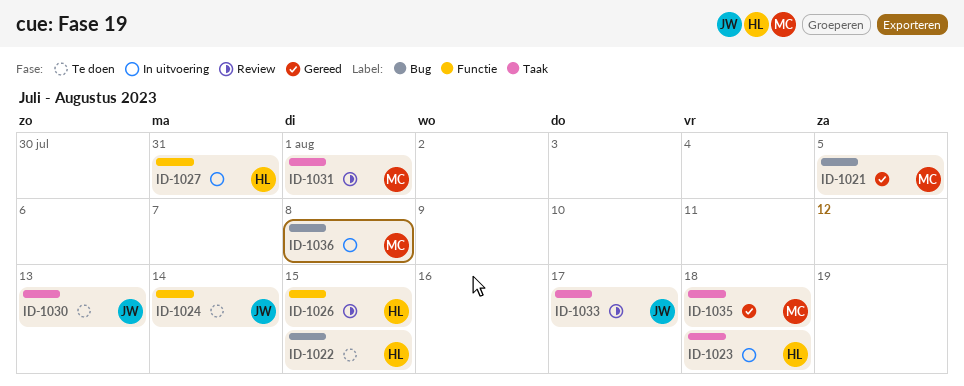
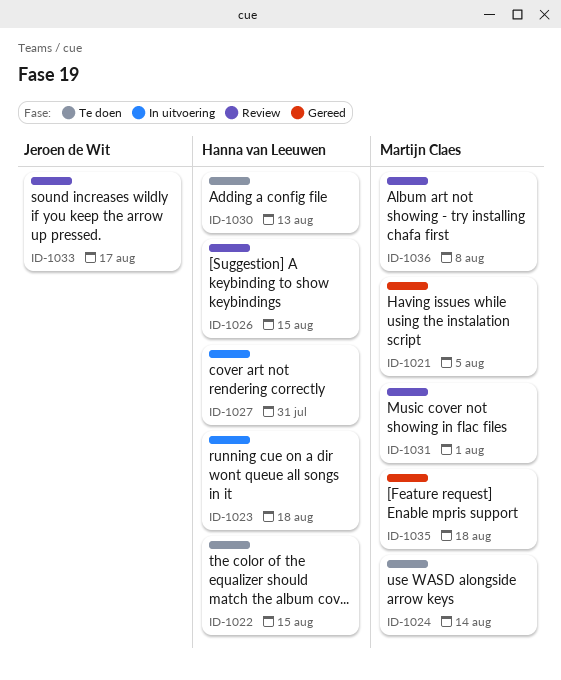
ID-1024, owner: Jeroen de Wit -> Martijn Claes
ID-1030, owner: Jeroen de Wit -> Hanna van Leeuwen
ID-1036, status: In uitvoering -> Review

